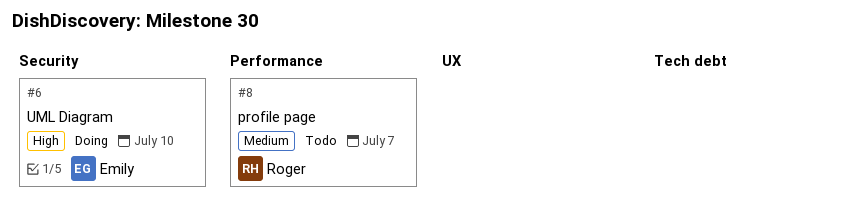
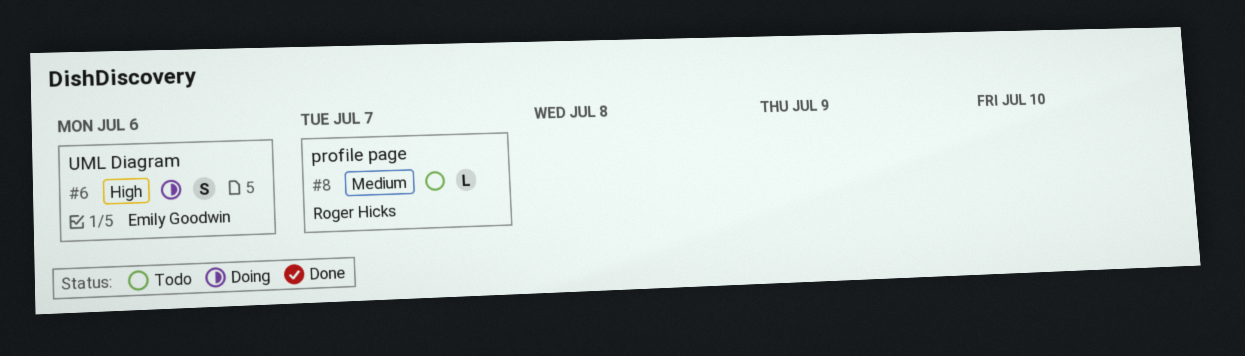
#6, due: Jul 10 -> Jul 6

